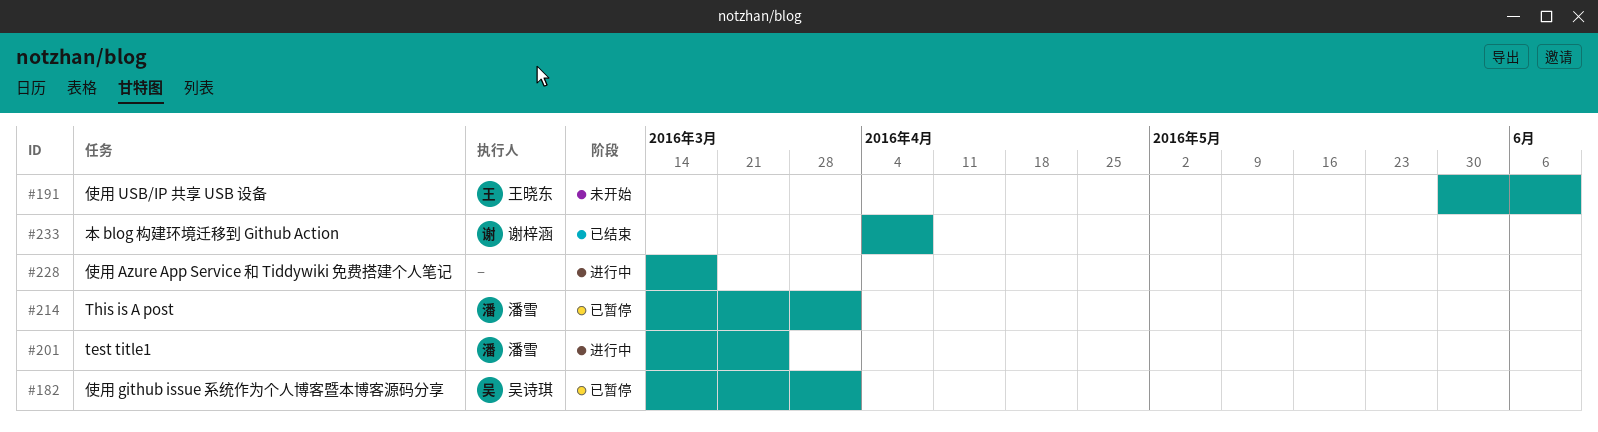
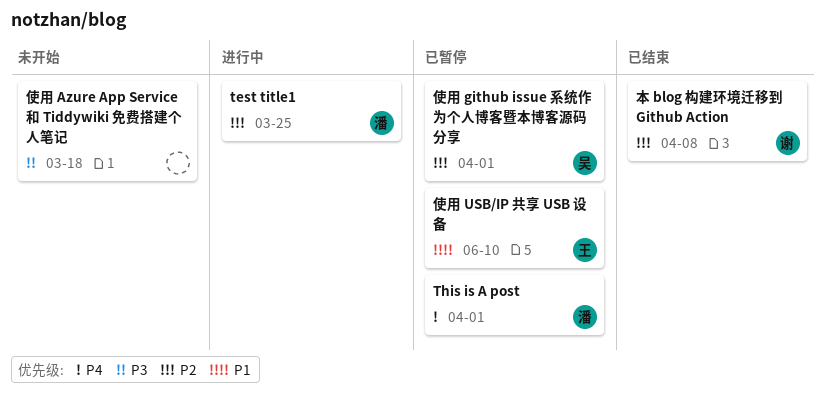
使用 Azure App Service 和 Tiddywiki 免费搭建个人笔记, status: 进行中 -> 未开始
使用 USB/IP 共享 USB 设备, status: 未开始 -> 已暂停

